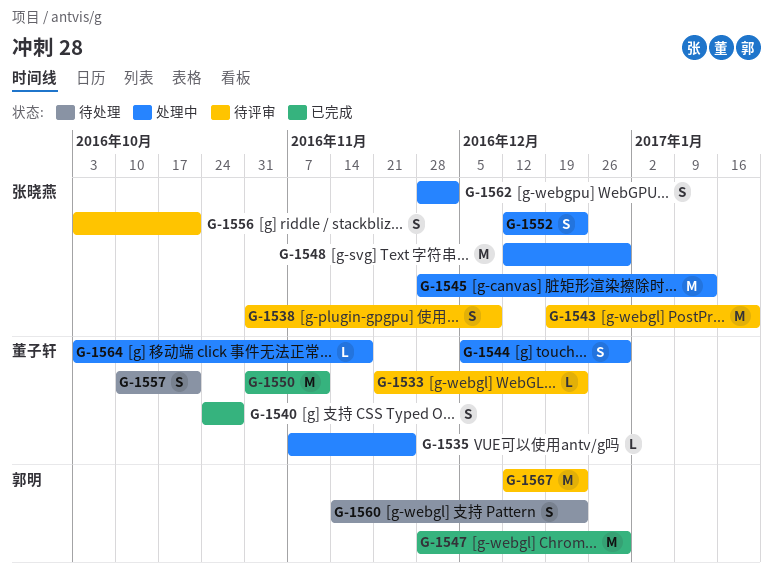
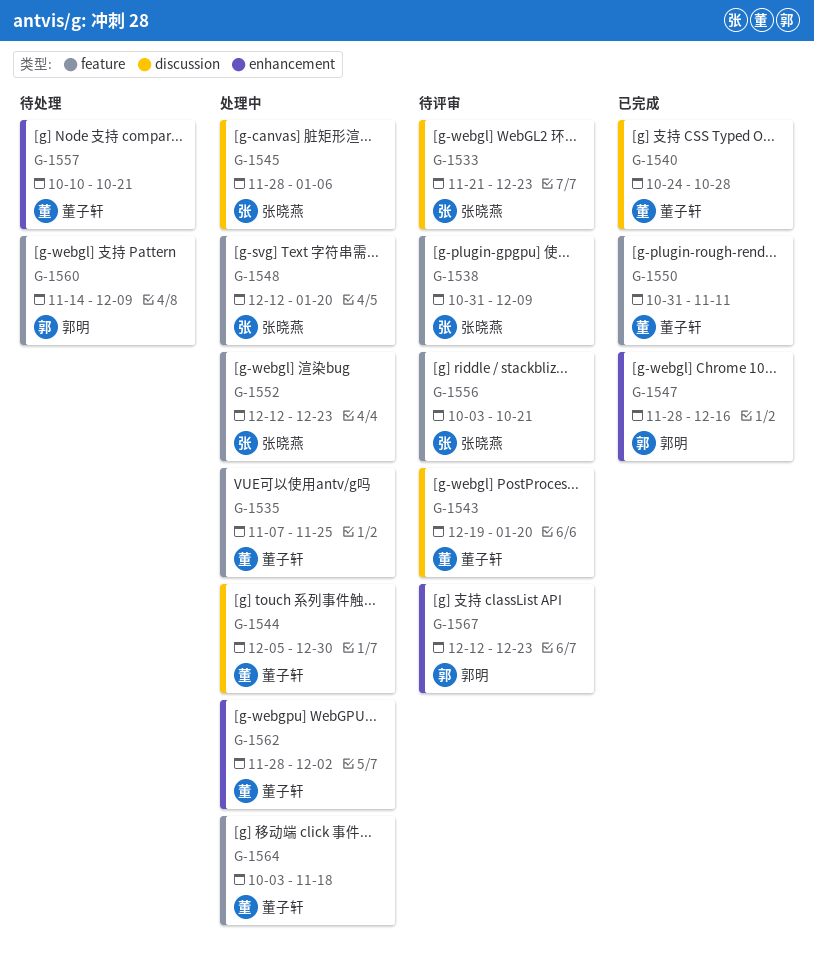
G-1533, owner: 董子轩 -> 张晓燕
G-1543, owner: 张晓燕 -> 董子轩
G-1545, due: Jan 13 -> Jan 6
G-1547, due: Dec 30 -> Dec 16
G-1548, due: Dec 30 -> Jan 20
G-1560, due: Dec 23 -> Dec 9
G-1562, owner: 张晓燕 -> 董子轩

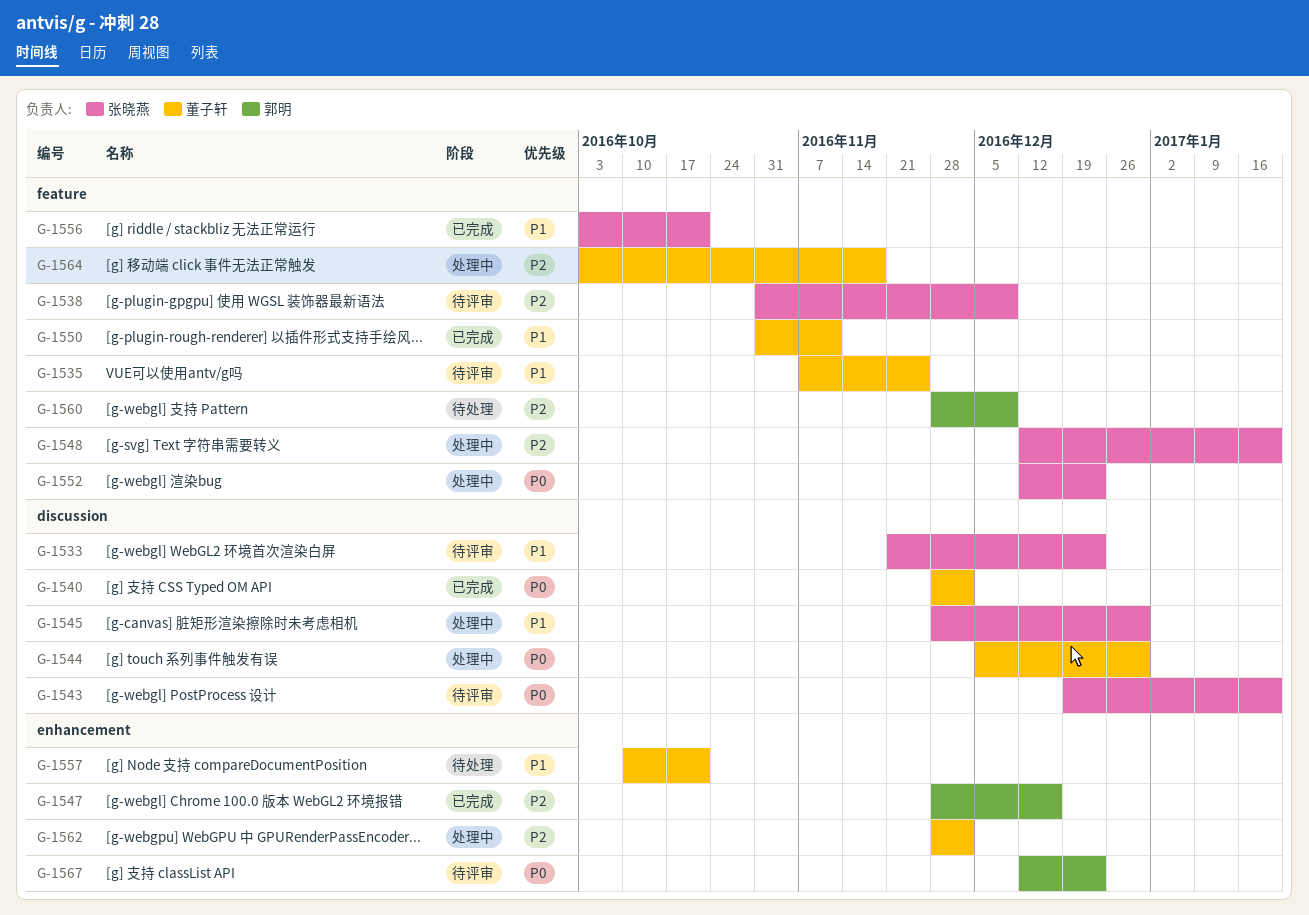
G-1535, status: 处理中 -> 待评审
G-1540, start: Oct 24 -> Nov 28
G-1540, due: Oct 28 -> Dec 2
G-1543, owner: 董子轩 -> 张晓燕
G-1545, due: Jan 6 -> Dec 30
G-1556, status: 待评审 -> 已完成
G-1560, start: Nov 14 -> Nov 28

